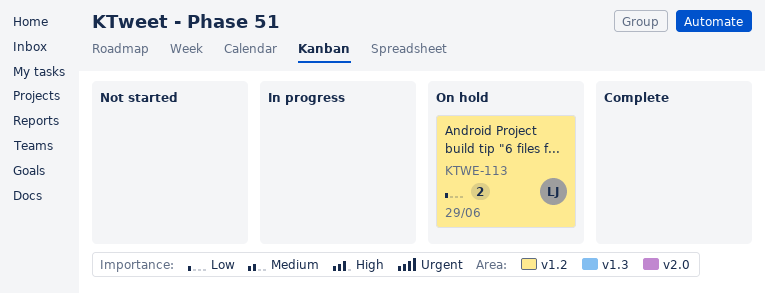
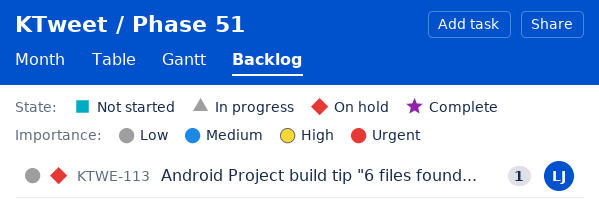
KTWE-113, estimate: 2 -> 1

